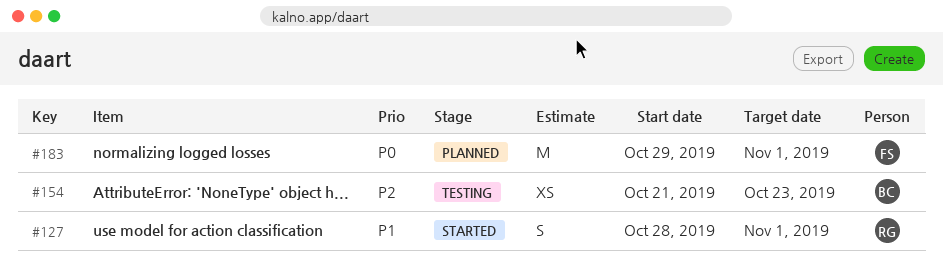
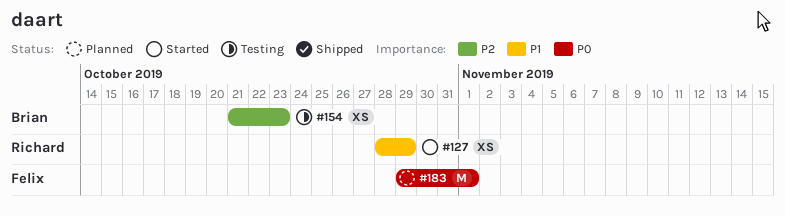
#127, estimate: S -> XS
#127, due: Nov 1 -> Oct 29

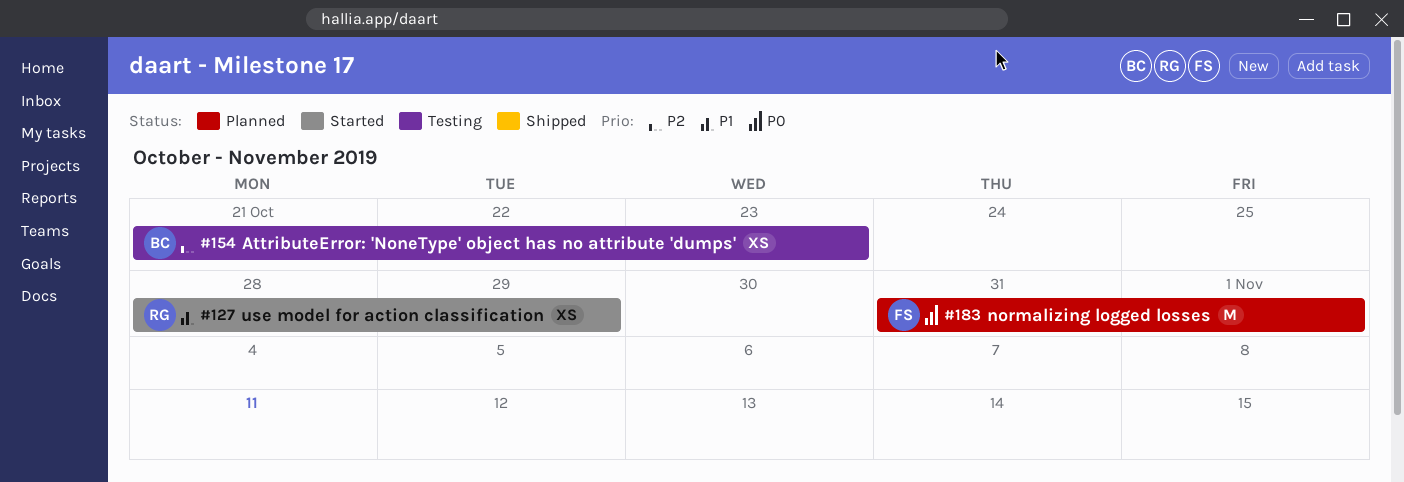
#183, start: Oct 29 -> Oct 31

